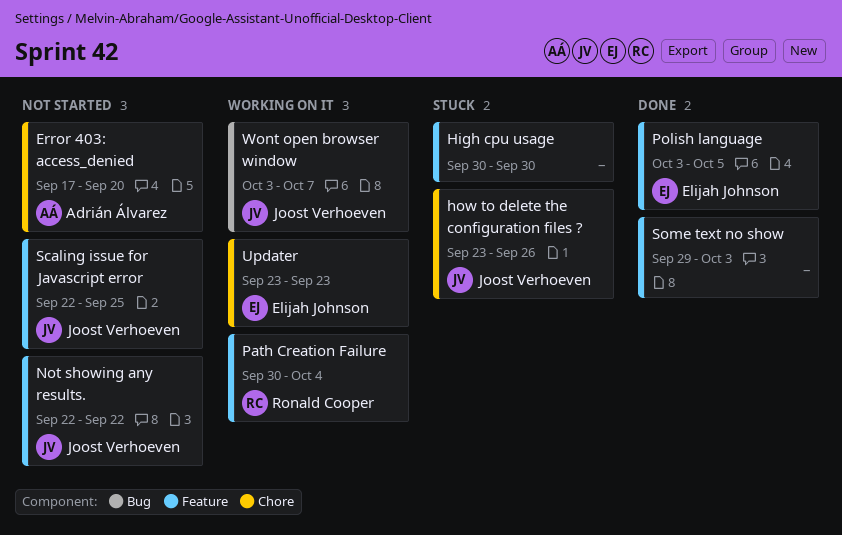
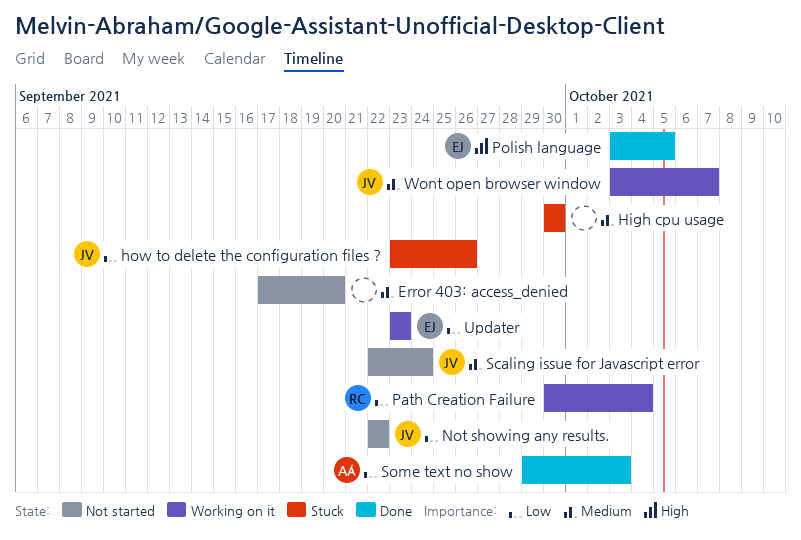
Error 403: access_denied, owner: Adrián Álvarez -> none
Scaling issue for Javascript error, due: Sep 25 -> Sep 24
Some text no show, owner: none -> Adrián Álvarez

